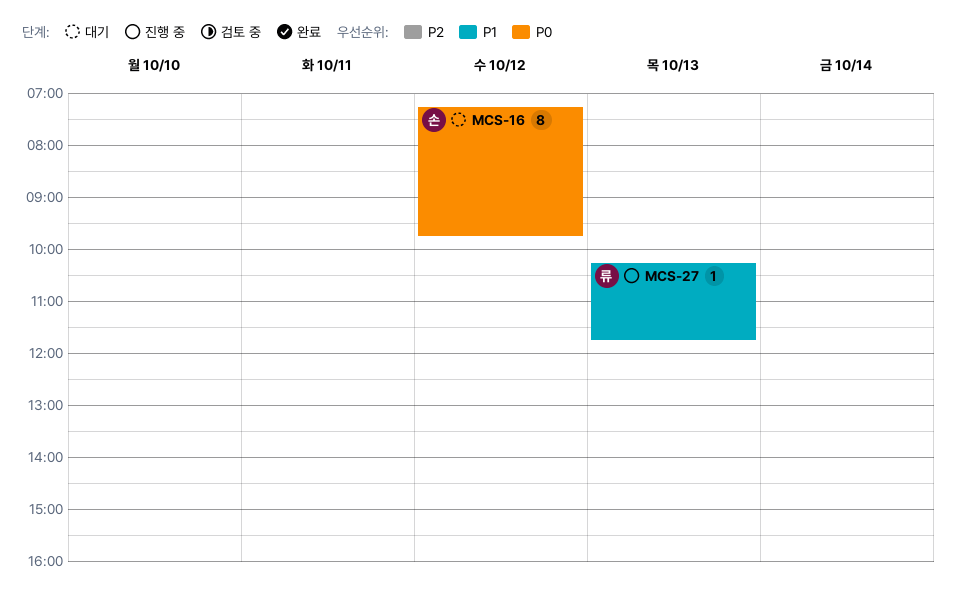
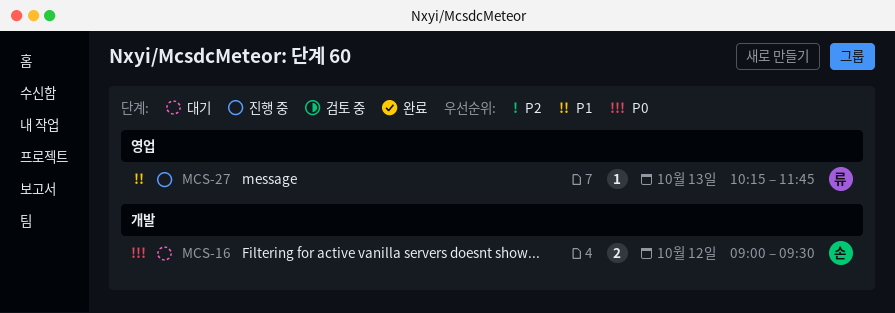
MCS-16, estimate: 8 -> 2
MCS-16, begins: 07:15 -> 09:00
MCS-16, ends: 09:45 -> 09:30

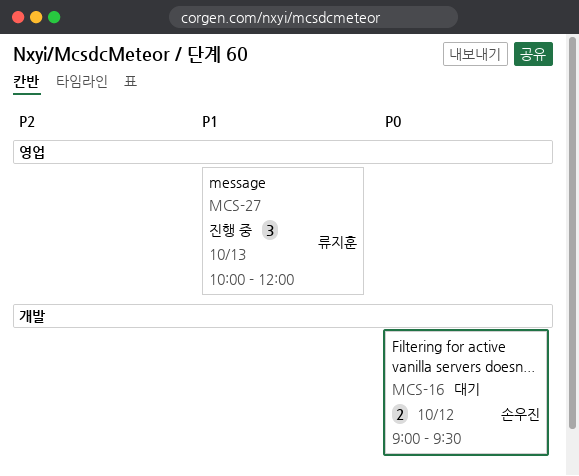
MCS-27, estimate: 1 -> 3
MCS-27, begins: 10:15 -> 10:00
MCS-27, ends: 11:45 -> 12:00

